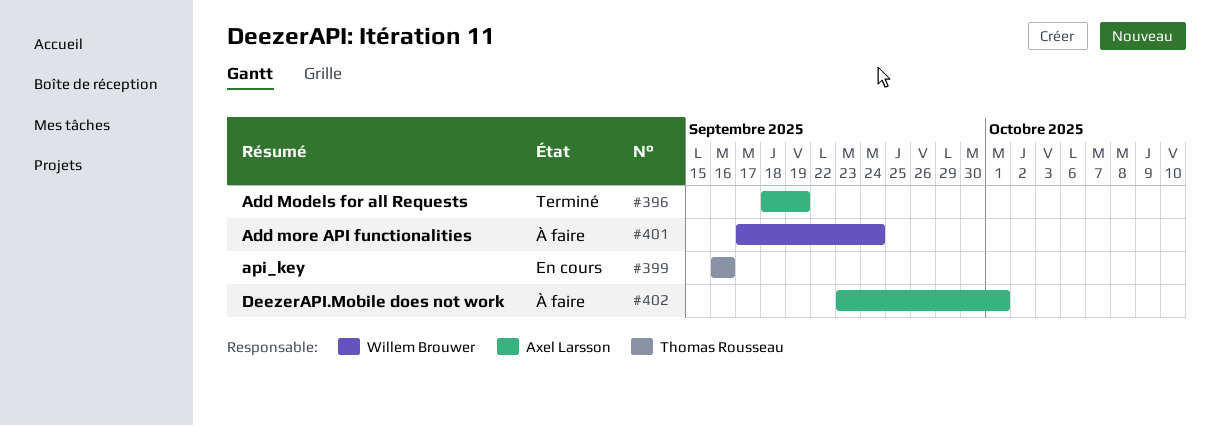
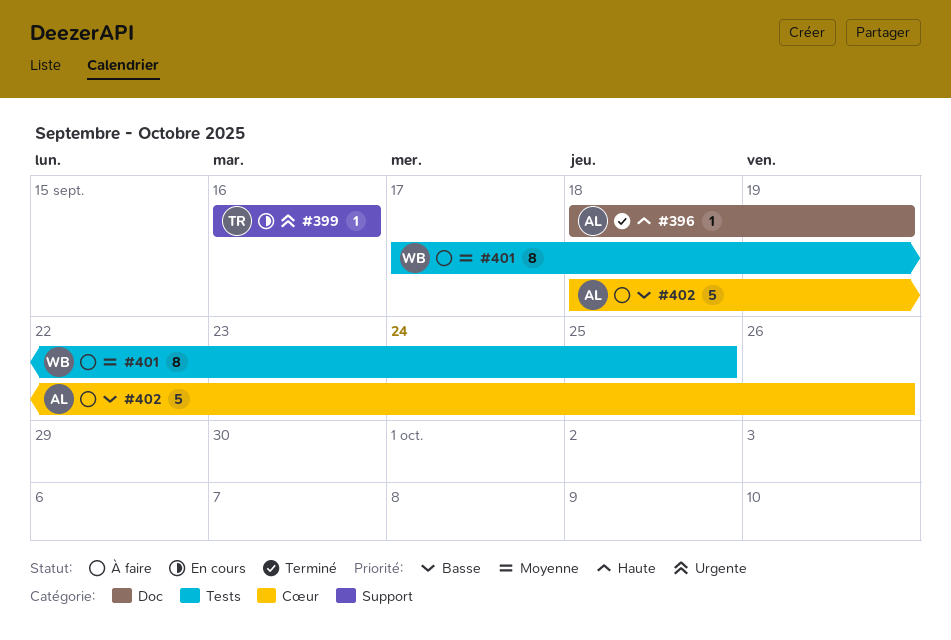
#401, due: Sep 24 -> Sep 25
#402, start: Sep 23 -> Sep 18
#402, due: Oct 1 -> Sep 26

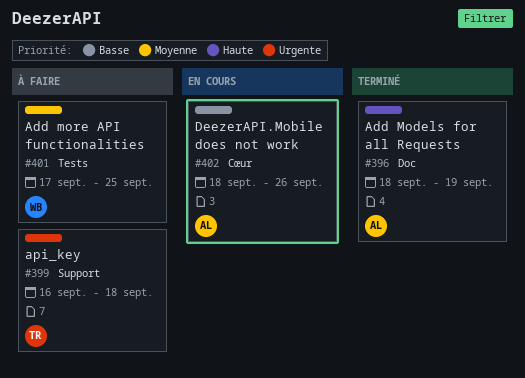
#399, status: En cours -> À faire
#399, due: Sep 16 -> Sep 18
#402, status: À faire -> En cours

